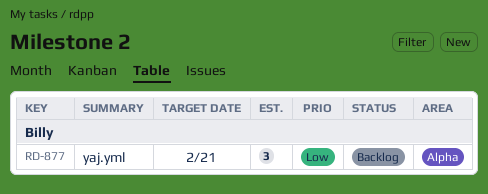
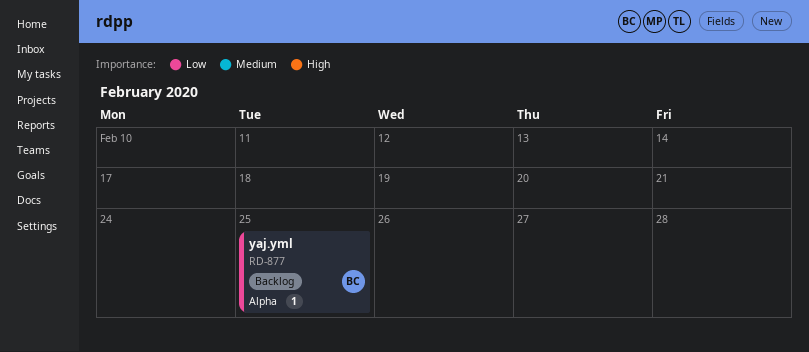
RD-877, estimate: 3 -> 1
RD-877, due: Feb 21 -> Feb 25

